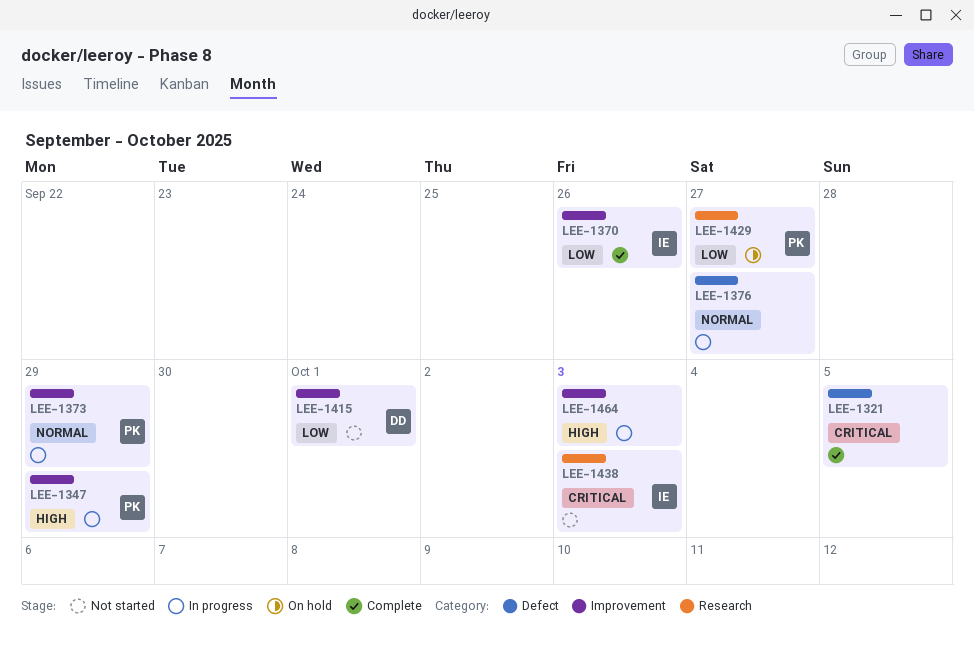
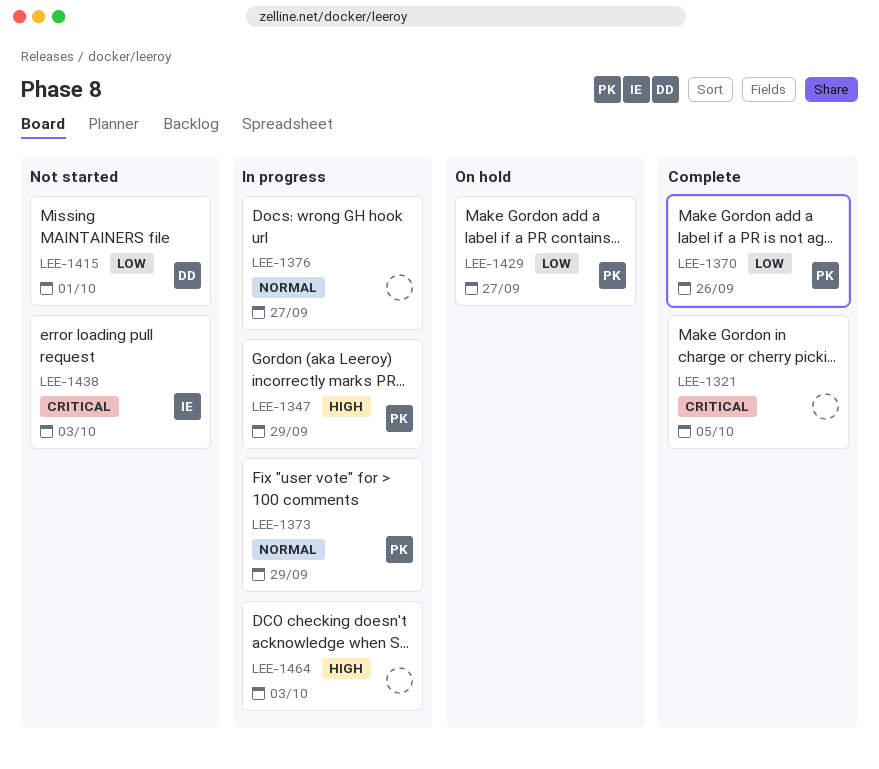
LEE-1370, owner: IE -> PK

